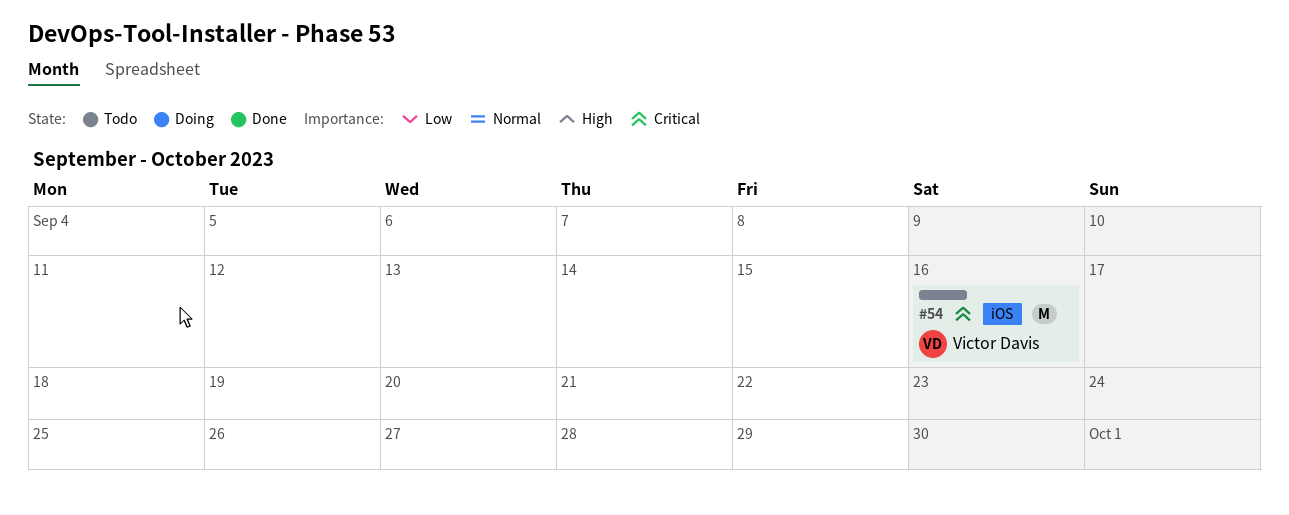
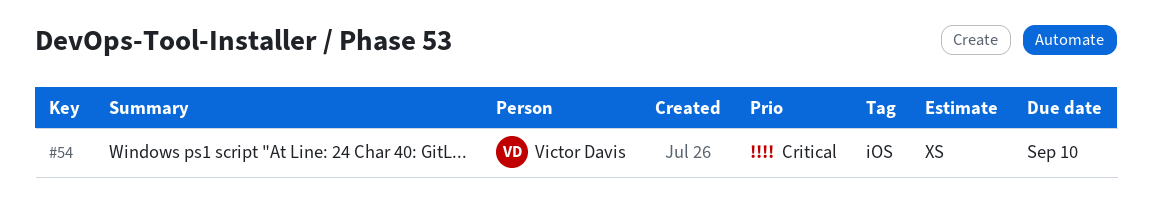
#54, estimate: M -> XS
#54, due: Sep 16 -> Sep 10

